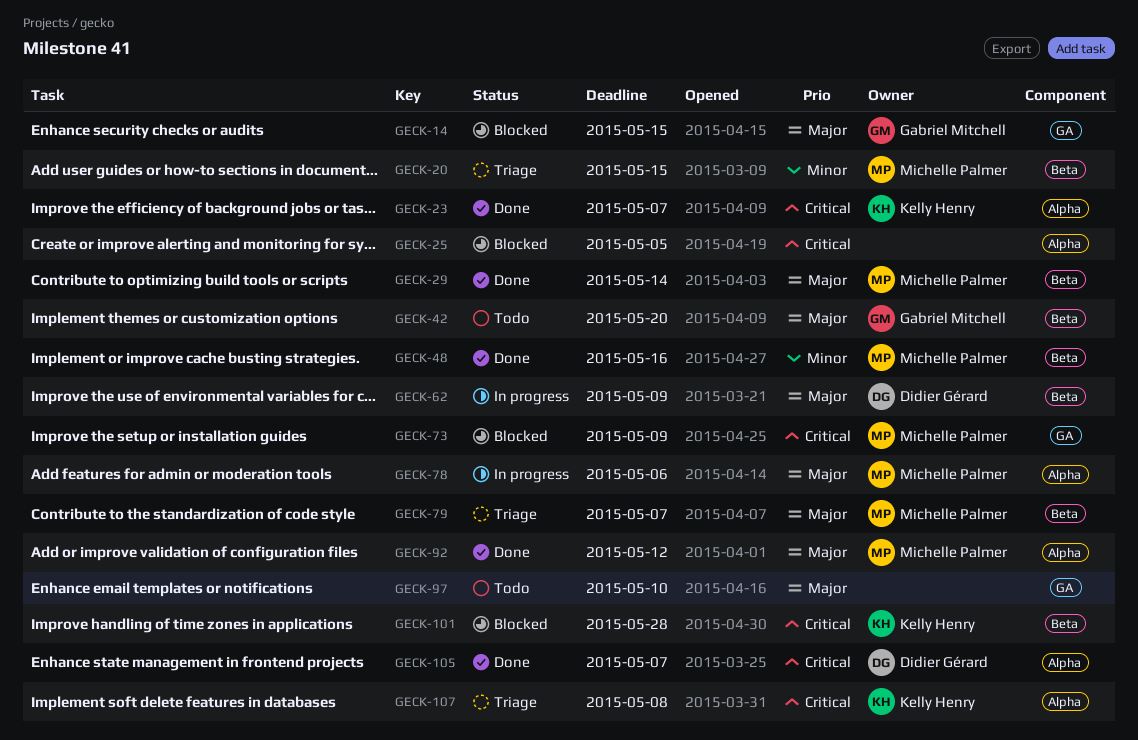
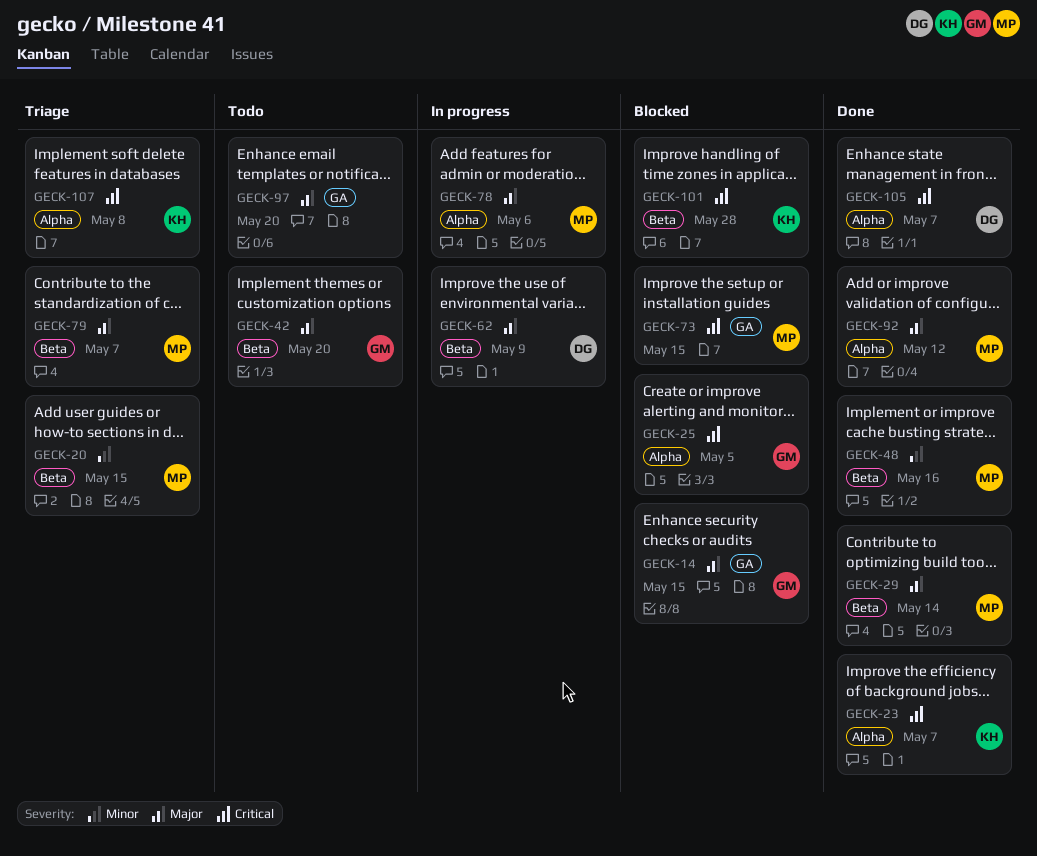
GECK-25, owner: none -> Gabriel Mitchell
GECK-73, due: May 9 -> May 15
GECK-97, due: May 10 -> May 20

